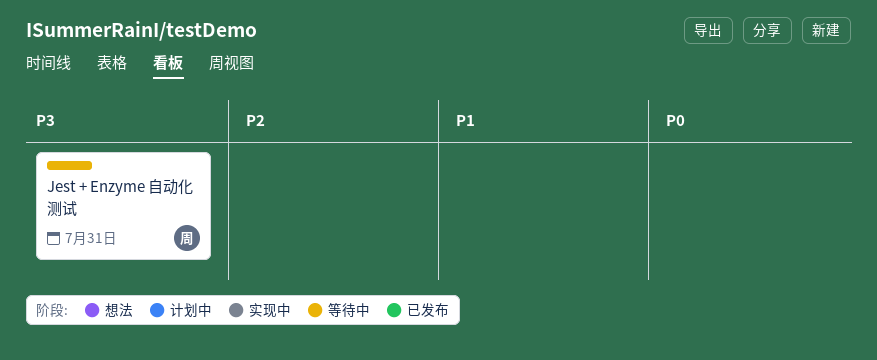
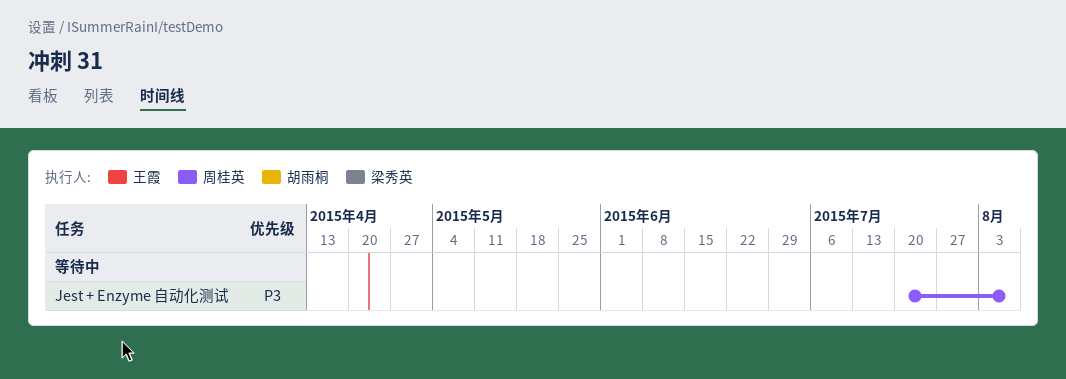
Jest + Enzyme 自动化测试, due: Jul 31 -> Aug 7

